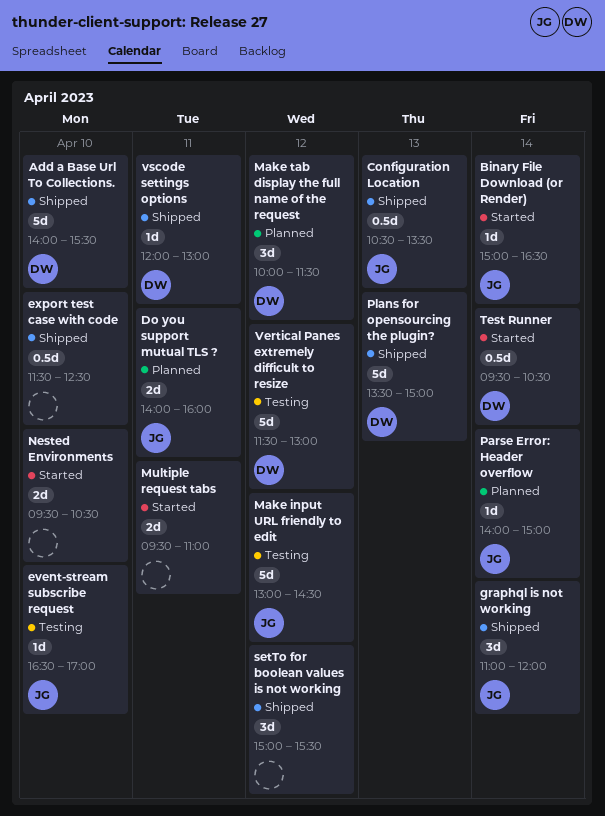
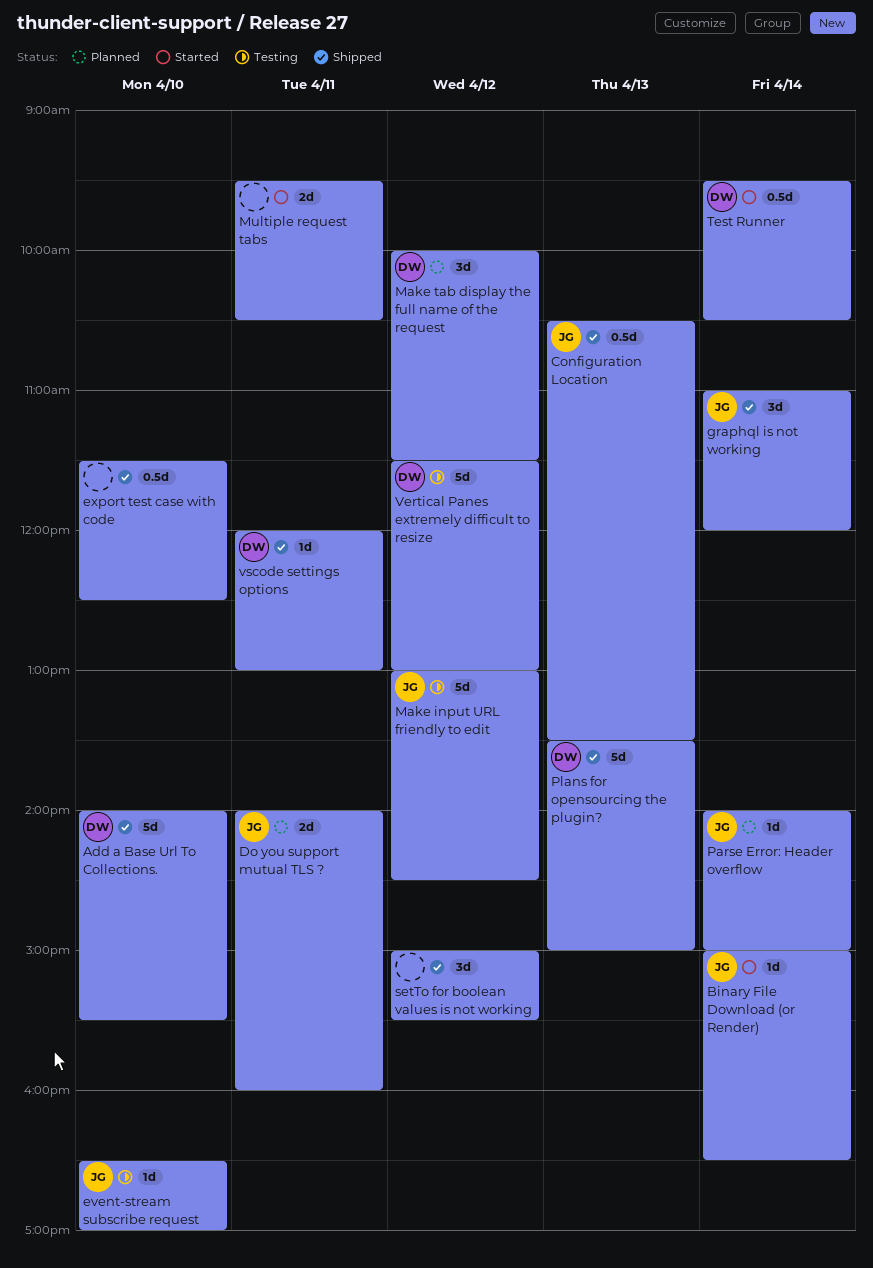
Multiple request tabs, ends: 11:00 -> 10:30
Nested Environments: present -> none

